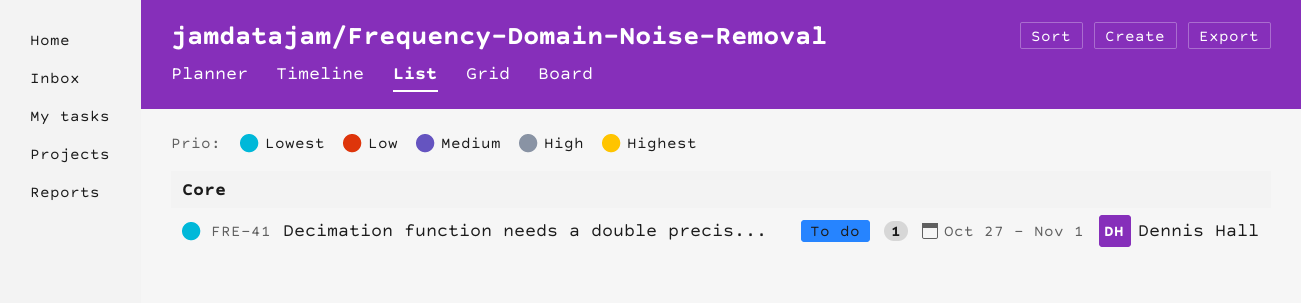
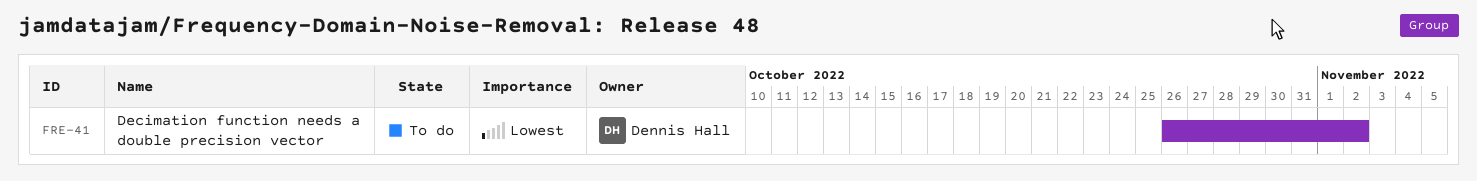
FRE-41, start: Oct 27 -> Oct 26
FRE-41, due: Nov 1 -> Nov 2

